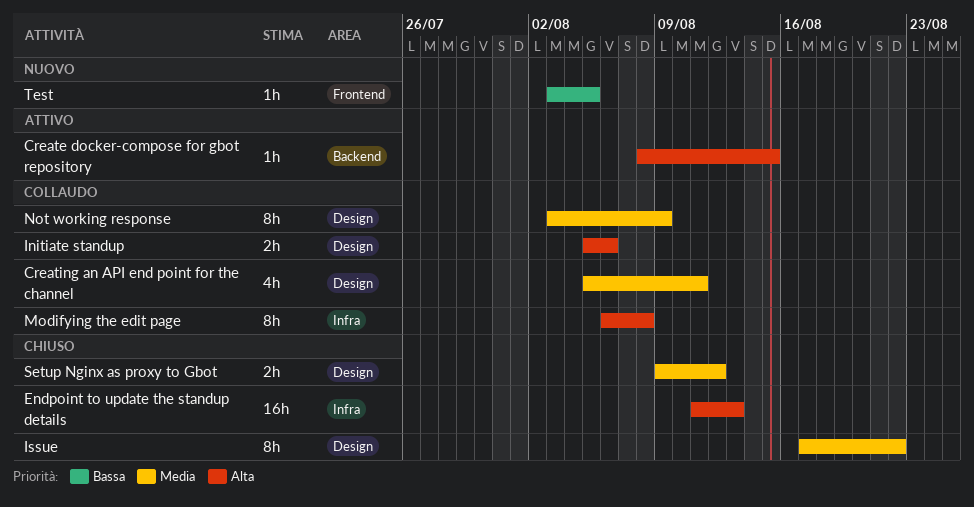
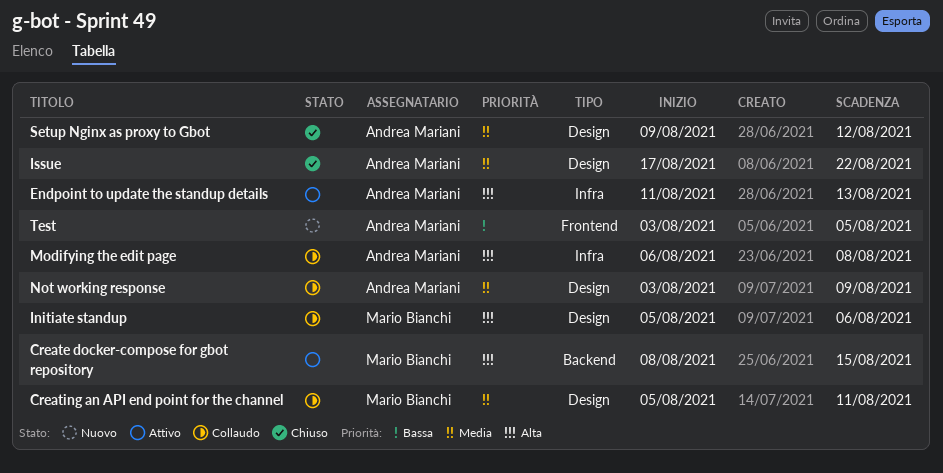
Endpoint to update the standup details, status: Chiuso -> Attivo

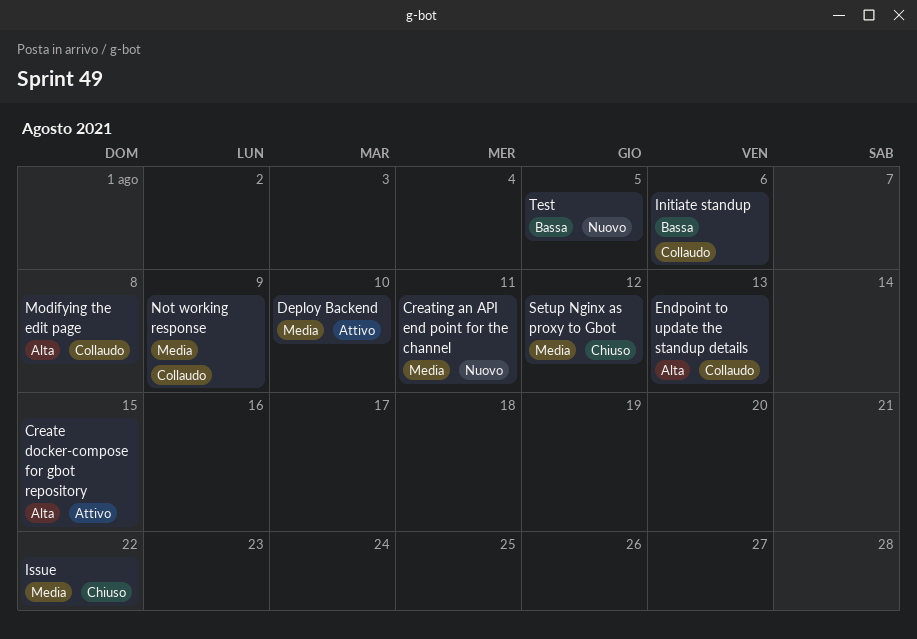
Creating an API end point for the channel, status: Collaudo -> Nuovo
Deploy Backend: none -> present
Endpoint to update the standup details, status: Attivo -> Collaudo
Initiate standup, priority: Alta -> Bassa

